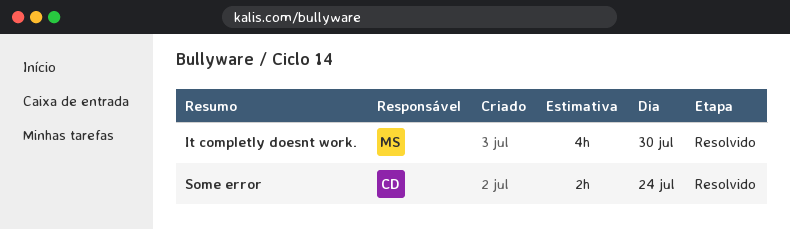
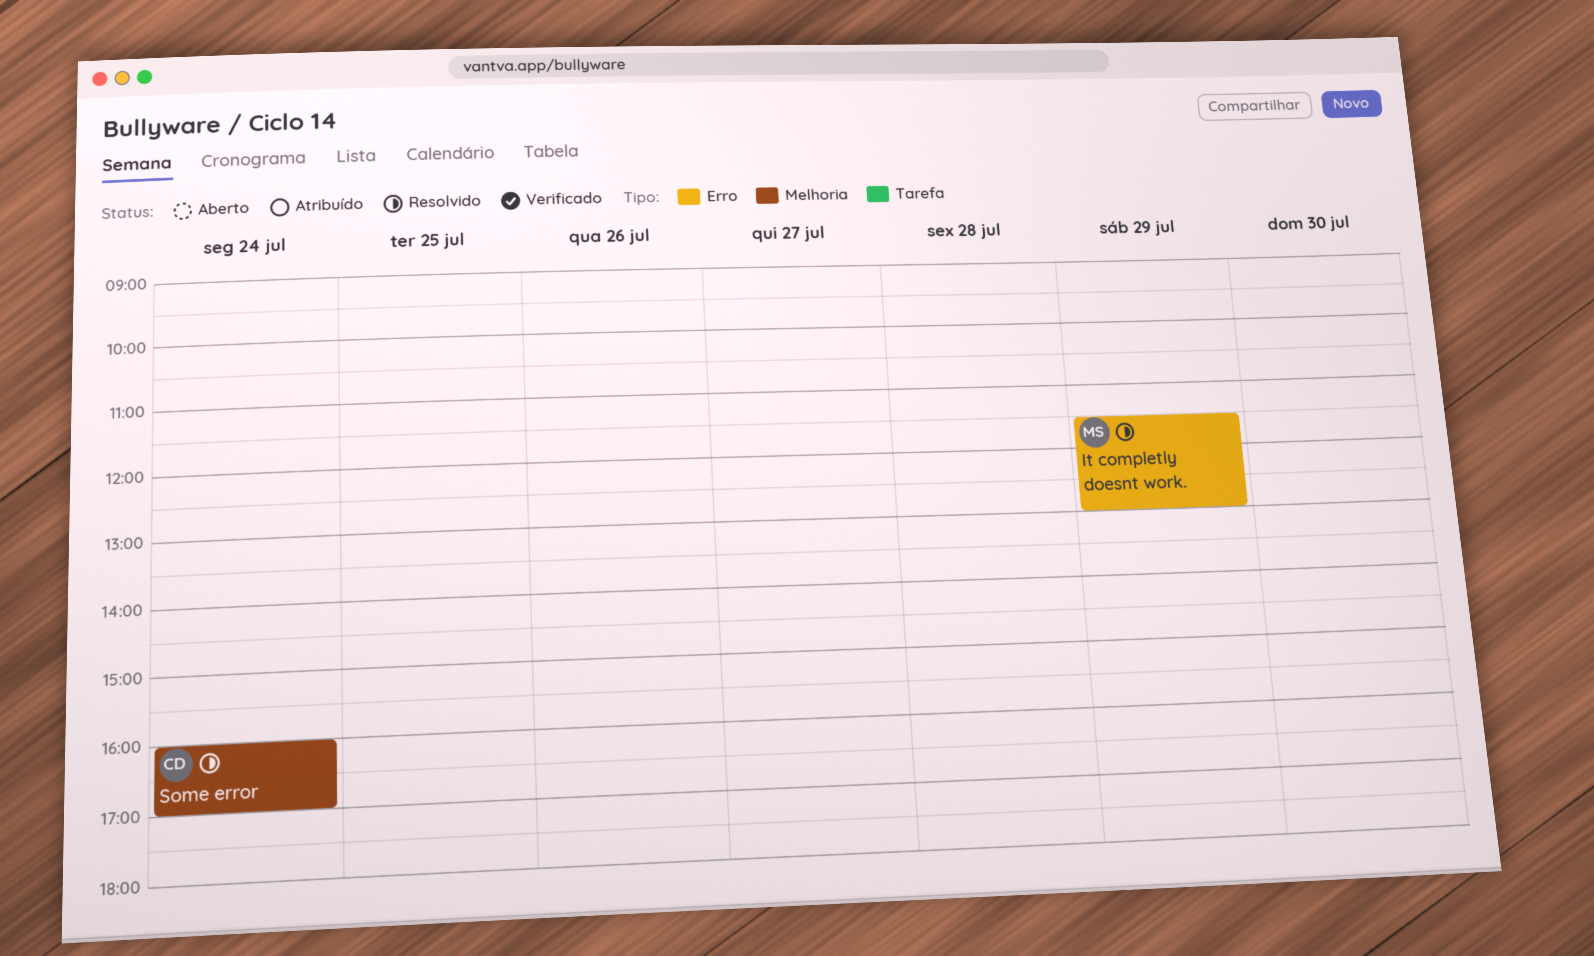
It completly doesnt work., day: Jul 30 -> Jul 29

